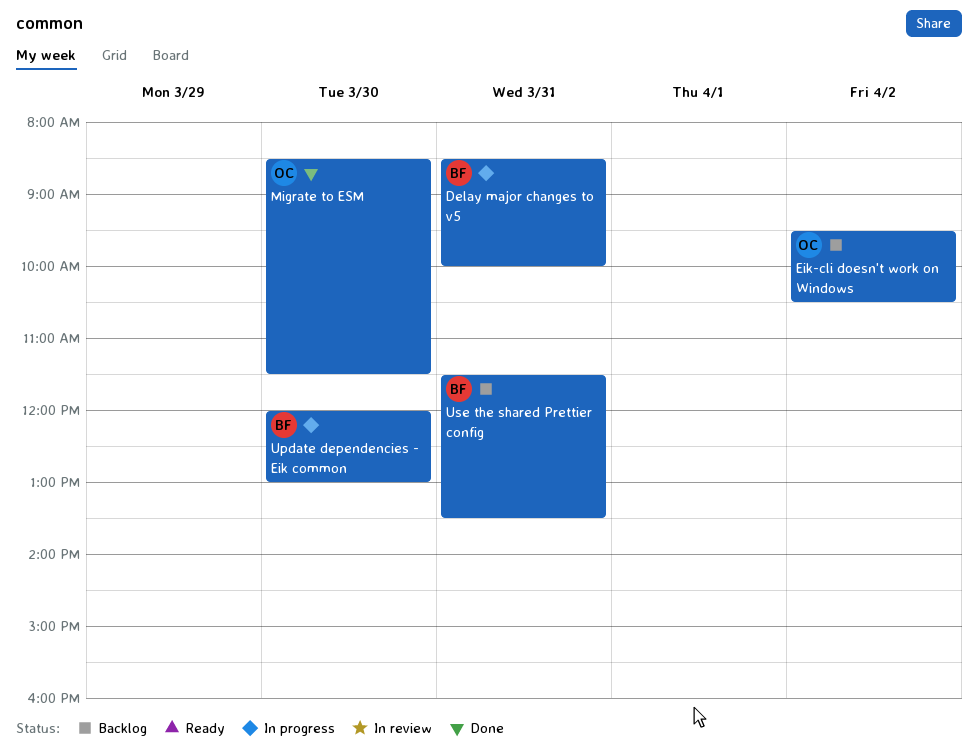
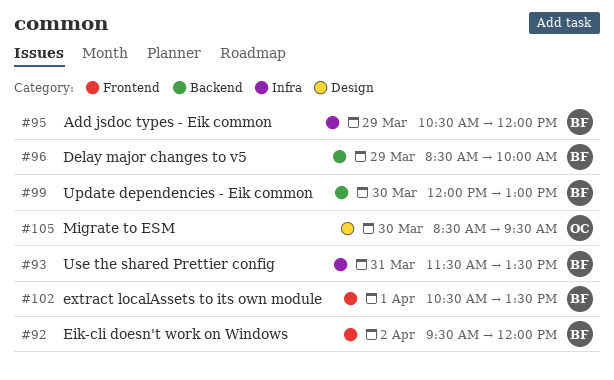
Add jsdoc types - Eik common: none -> present
Delay major changes to v5, day: Mar 31 -> Mar 29
Eik-cli doesn't work on Windows, owner: OC -> BF
Eik-cli doesn't work on Windows, ends: 10:30 -> 12:00
extract localAssets to its own module: none -> present
Migrate to ESM, ends: 11:30 -> 09:30

